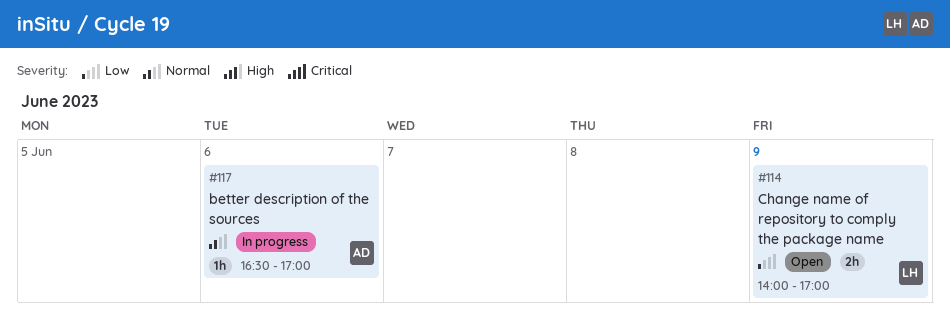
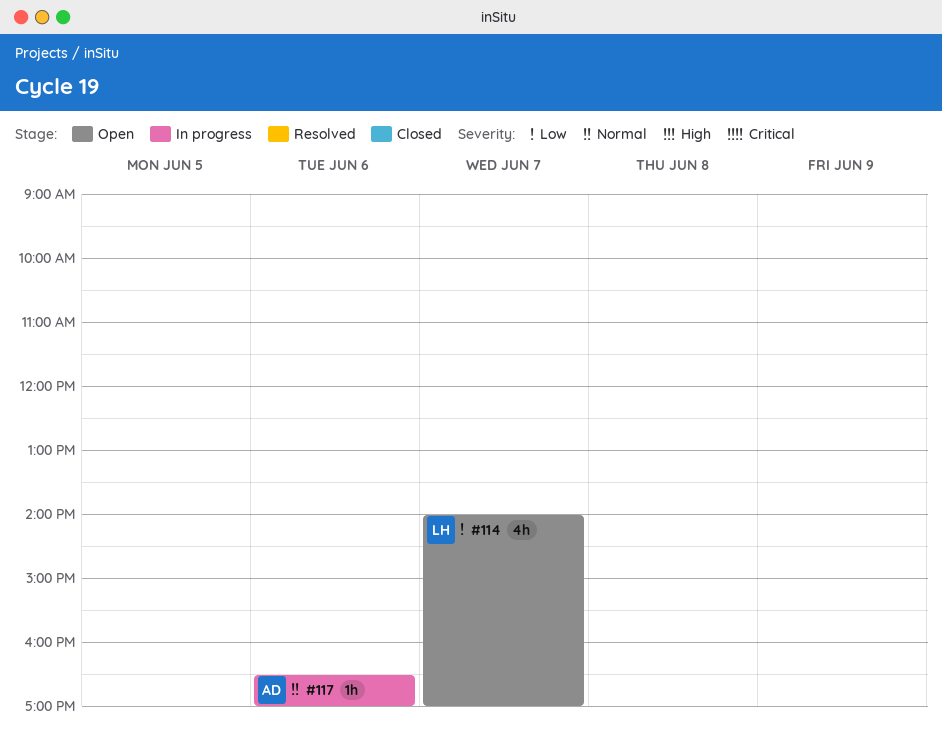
#114, estimate: 2h -> 4h
#114, day: Jun 9 -> Jun 7

